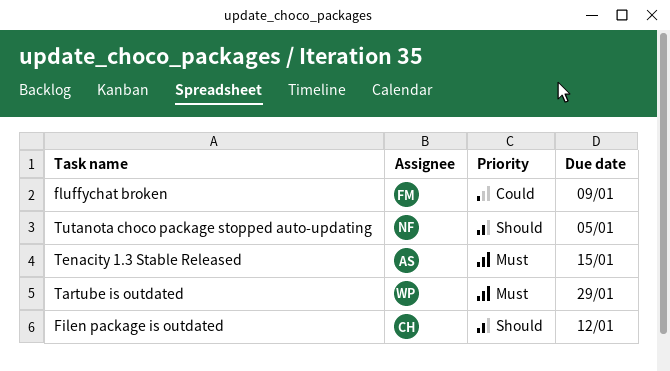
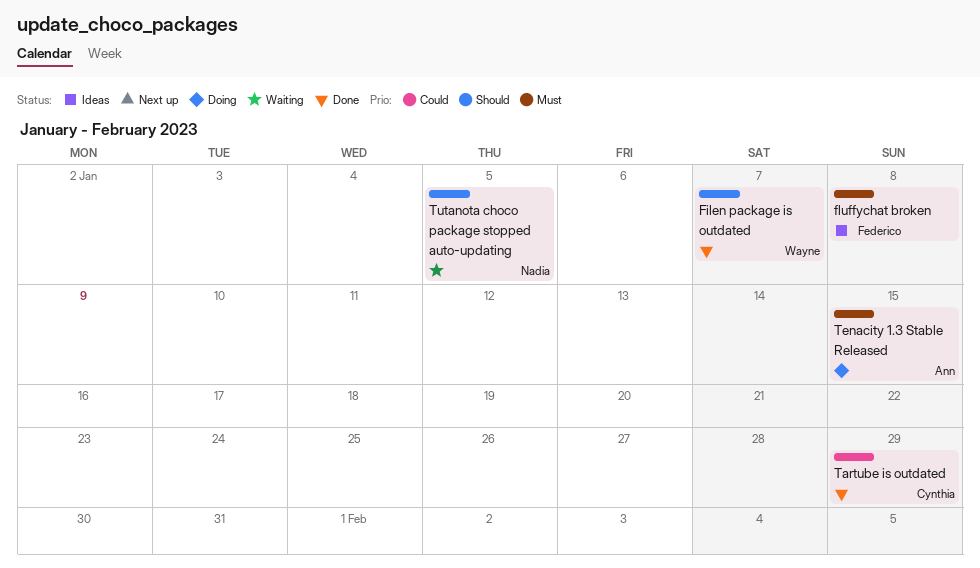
Filen package is outdated, owner: Cynthia -> Wayne
Filen package is outdated, due: Jan 12 -> Jan 7
fluffychat broken, priority: Could -> Must
fluffychat broken, due: Jan 9 -> Jan 8
Tartube is outdated, owner: Wayne -> Cynthia
Tartube is outdated, priority: Must -> Could

